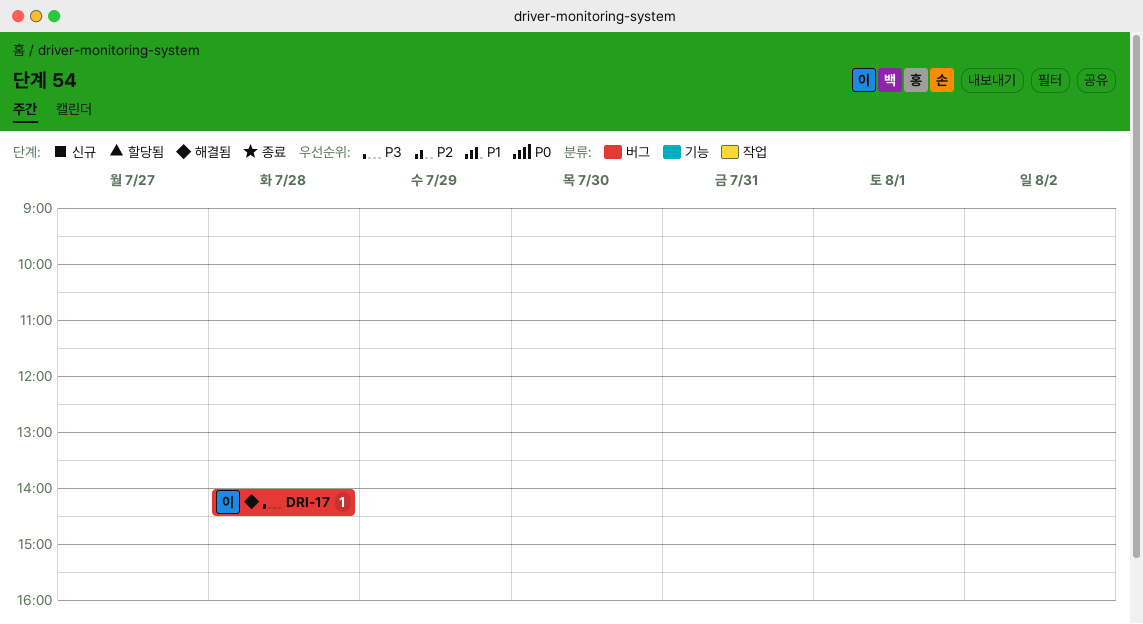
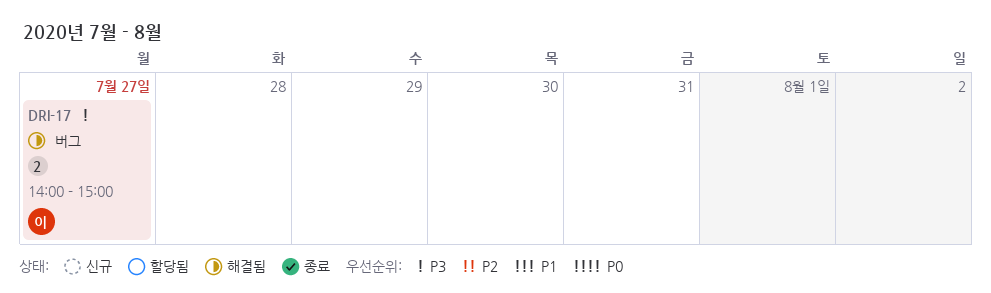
DRI-17, estimate: 1 -> 2
DRI-17, day: Jul 28 -> Jul 27
DRI-17, ends: 14:30 -> 15:00

